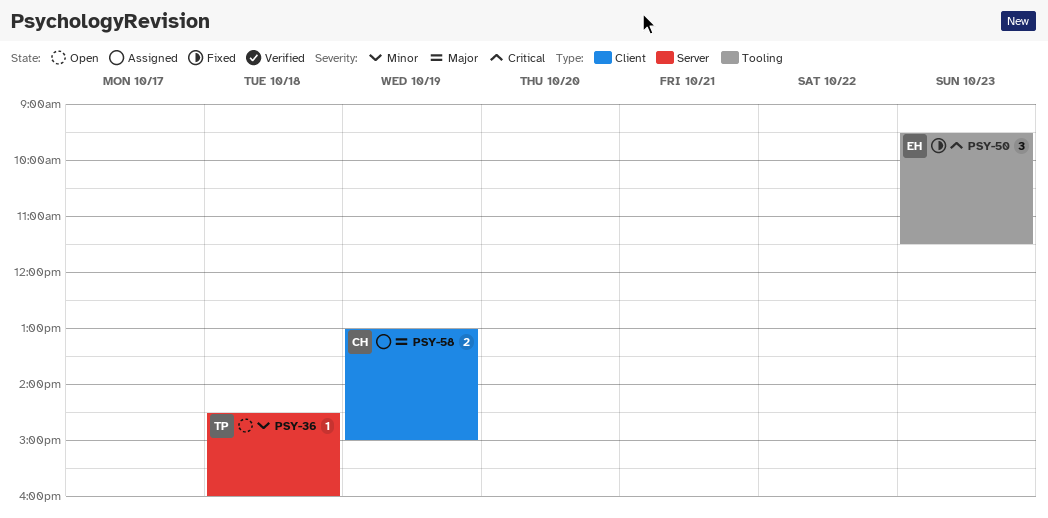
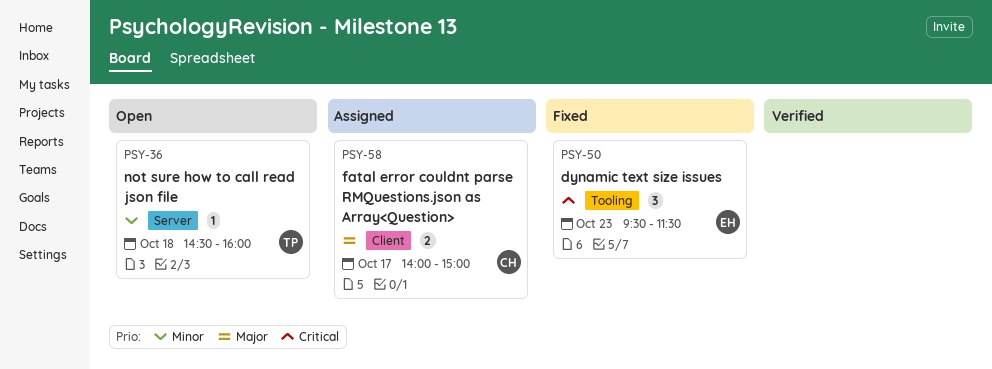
PSY-58, day: Oct 19 -> Oct 17
PSY-58, begins: 13:00 -> 14:00

